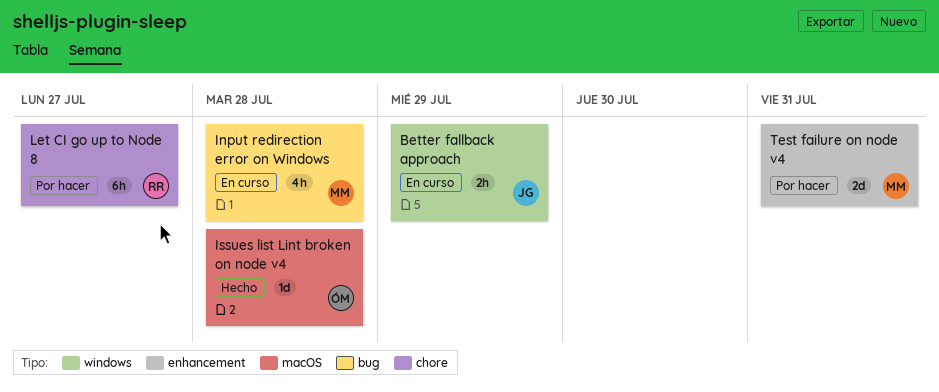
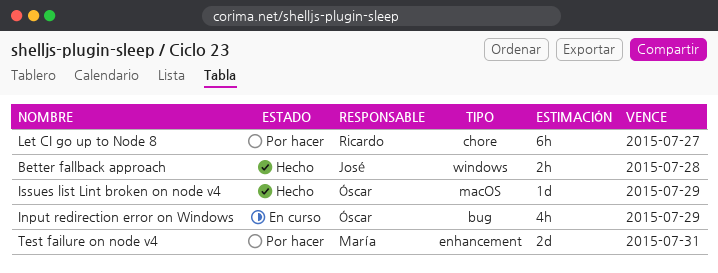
Better fallback approach, status: En curso -> Hecho
Better fallback approach, due: Jul 29 -> Jul 28
Input redirection error on Windows, owner: María -> Óscar
Input redirection error on Windows, due: Jul 28 -> Jul 29
Issues list Lint broken on node v4, due: Jul 28 -> Jul 29

